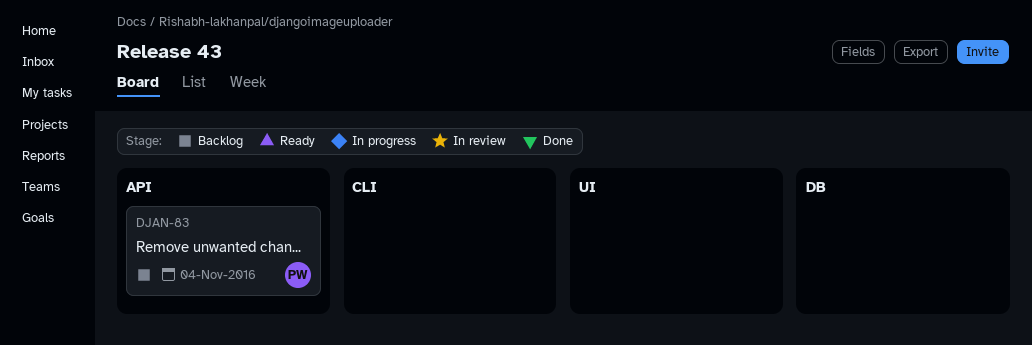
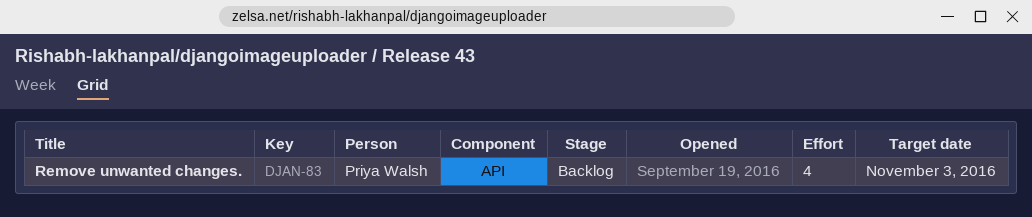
DJAN-83, due: Nov 4 -> Nov 3

